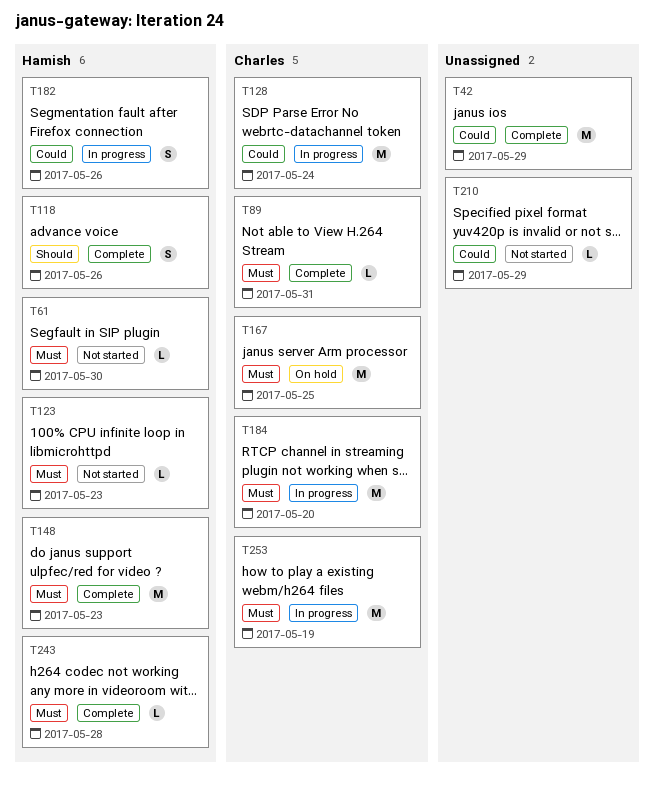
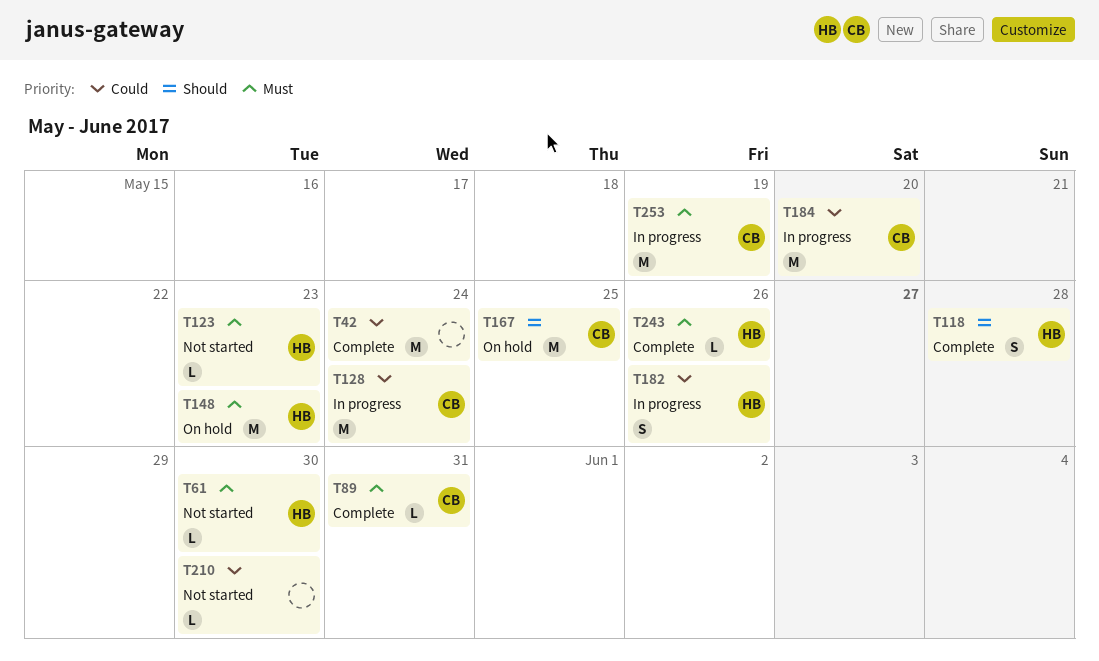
T42, due: May 29 -> May 24
T118, due: May 26 -> May 28
T148, status: Complete -> On hold
T167, priority: Must -> Should
T184, priority: Must -> Could
T210, due: May 29 -> May 30
T243, due: May 28 -> May 26

